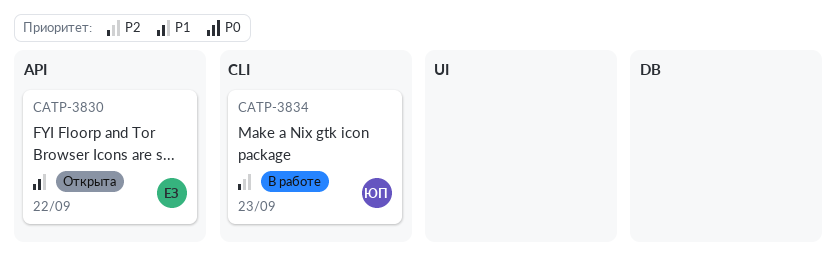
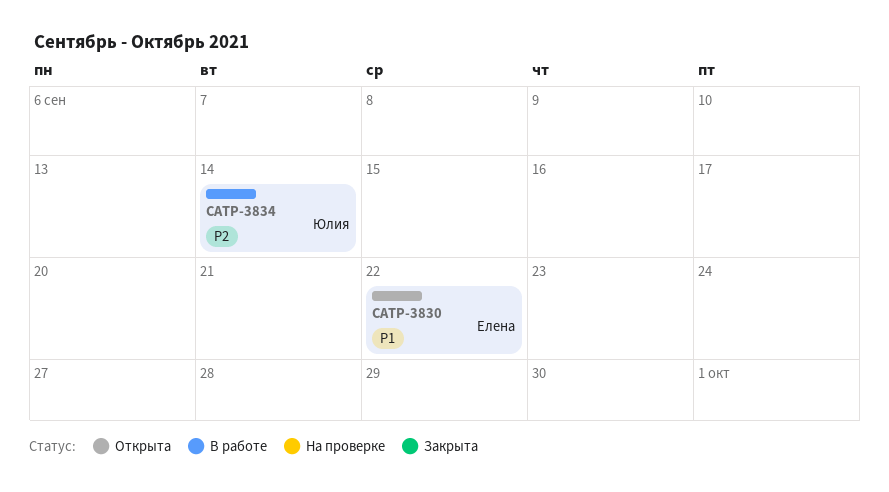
CATP-3834, due: Sep 23 -> Sep 14

